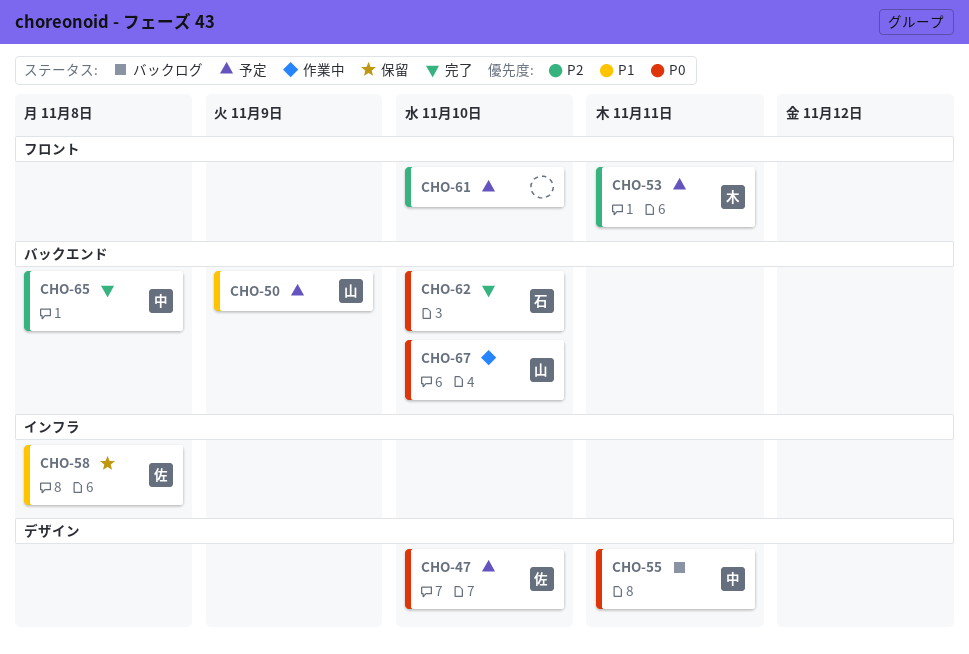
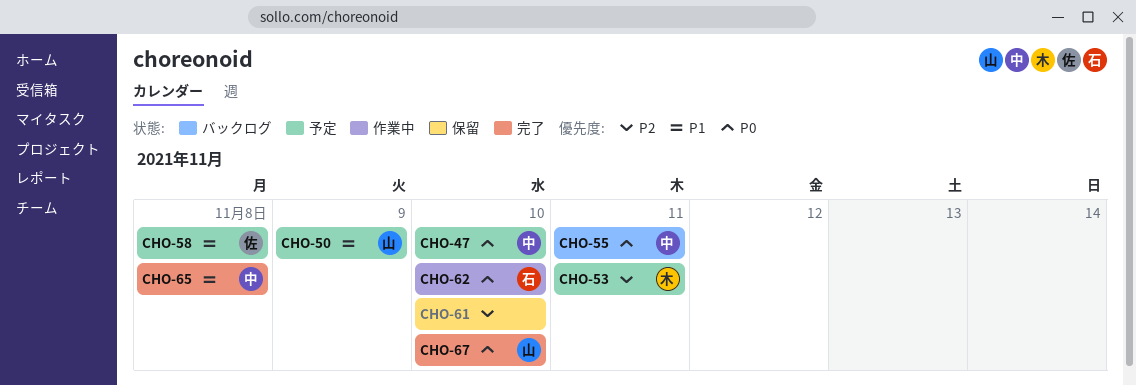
CHO-47, owner: 佐 -> 中
CHO-58, status: 保留 -> 予定
CHO-61, status: 予定 -> 保留
CHO-62, status: 完了 -> 作業中
CHO-65, priority: P2 -> P1
CHO-67, status: 作業中 -> 完了

